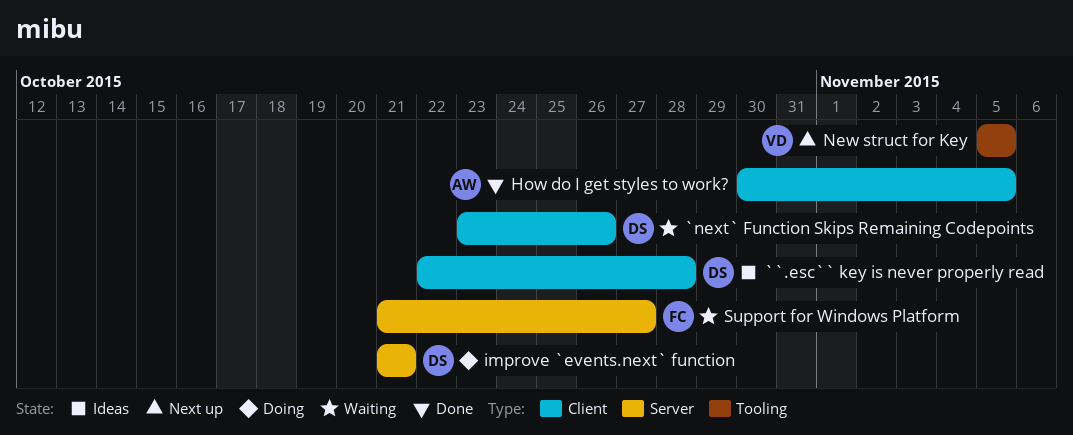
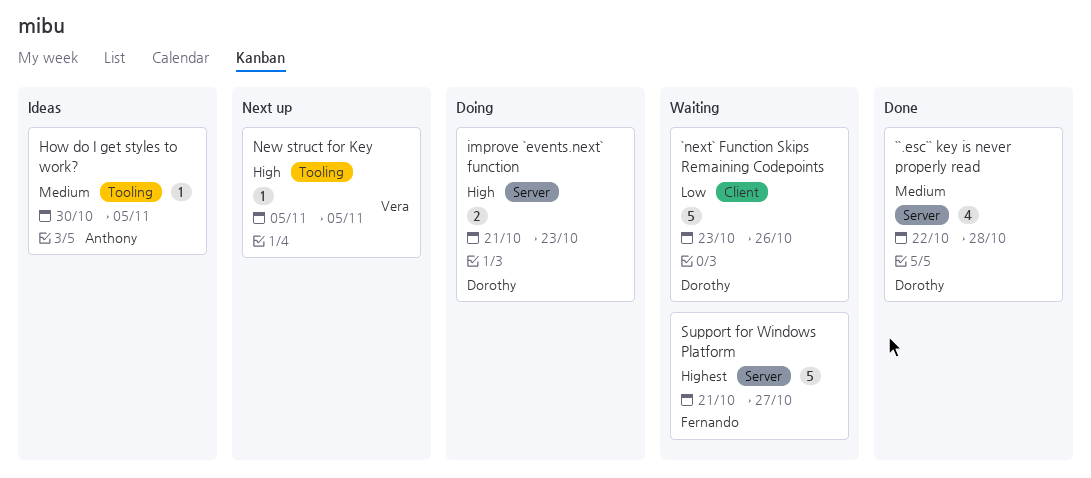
``.esc`` key is never properly read, status: Ideas -> Done
``.esc`` key is never properly read, label: Client -> Server
How do I get styles to work?, status: Done -> Ideas
How do I get styles to work?, label: Client -> Tooling
improve `events.next` function, due: Oct 21 -> Oct 23

